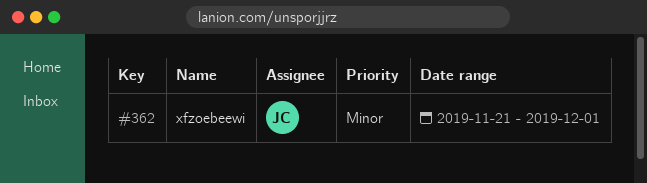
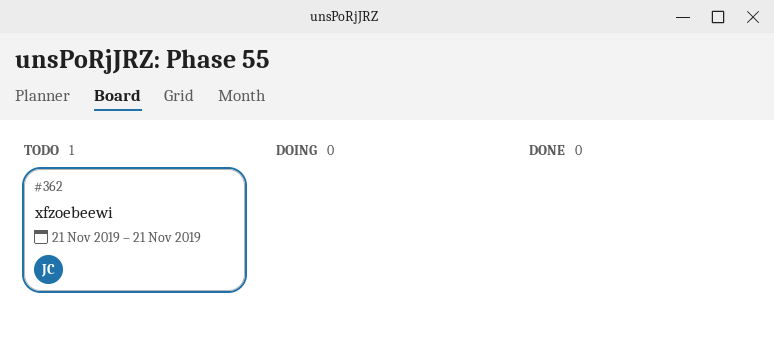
#362, due: Dec 1 -> Nov 21

